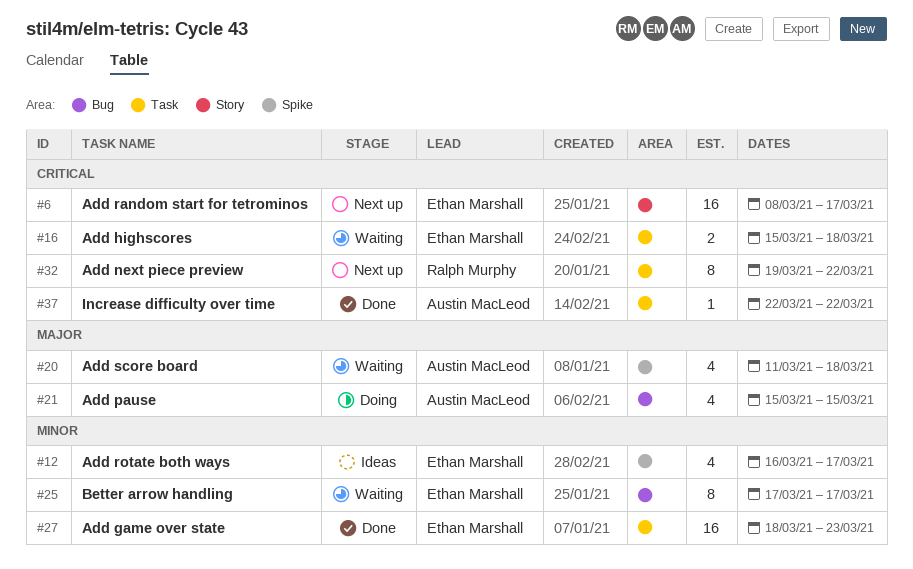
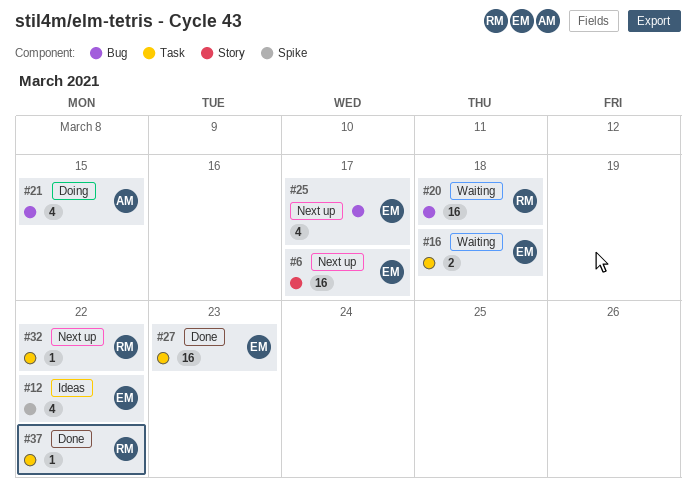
#12, due: Mar 17 -> Mar 22
#20, owner: Austin MacLeod -> Ralph Murphy
#20, label: Spike -> Bug
#20, estimate: 4 -> 16
#25, status: Waiting -> Next up
#25, estimate: 8 -> 4
#32, estimate: 8 -> 1
#37, owner: Austin MacLeod -> Ralph Murphy

